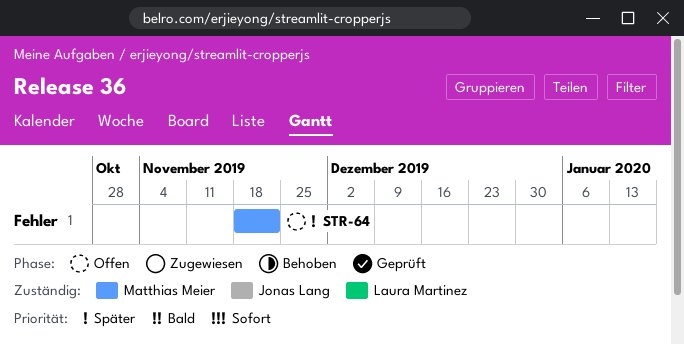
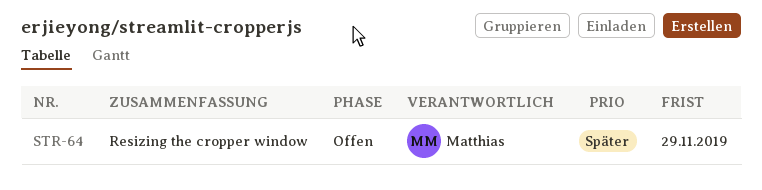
STR-64, due: Nov 22 -> Nov 29

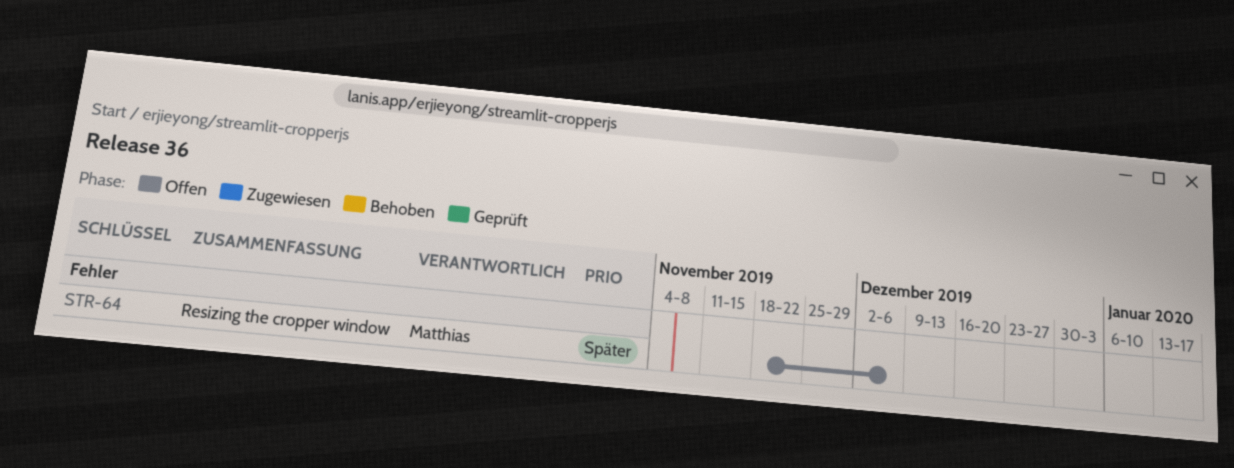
STR-64, due: Nov 29 -> Dec 6

